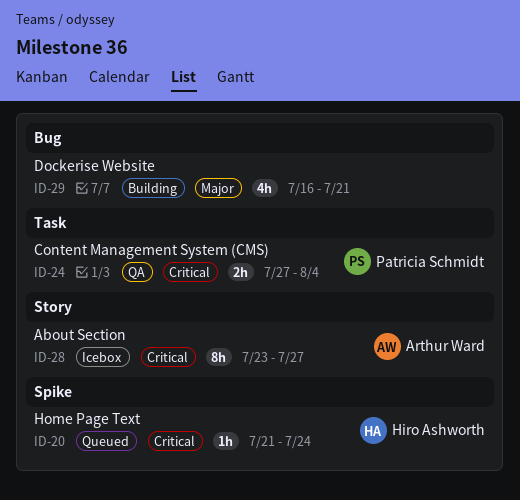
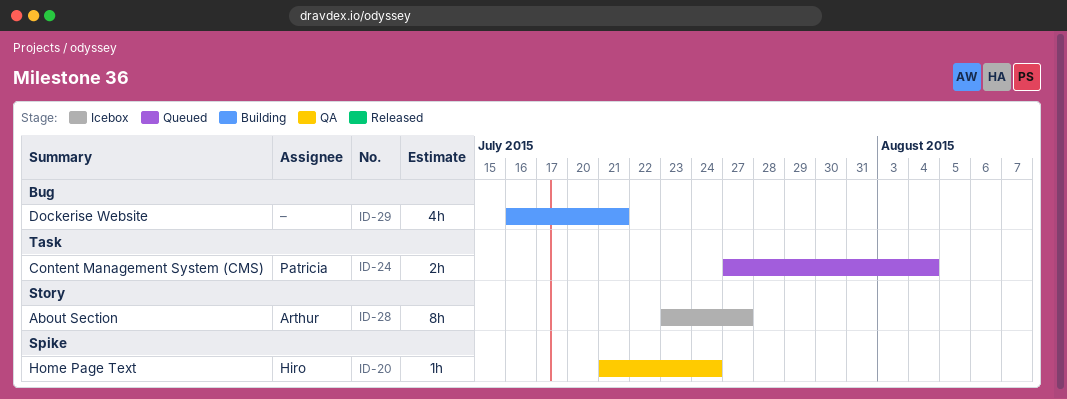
ID-20, status: Queued -> QA
ID-24, status: QA -> Queued

